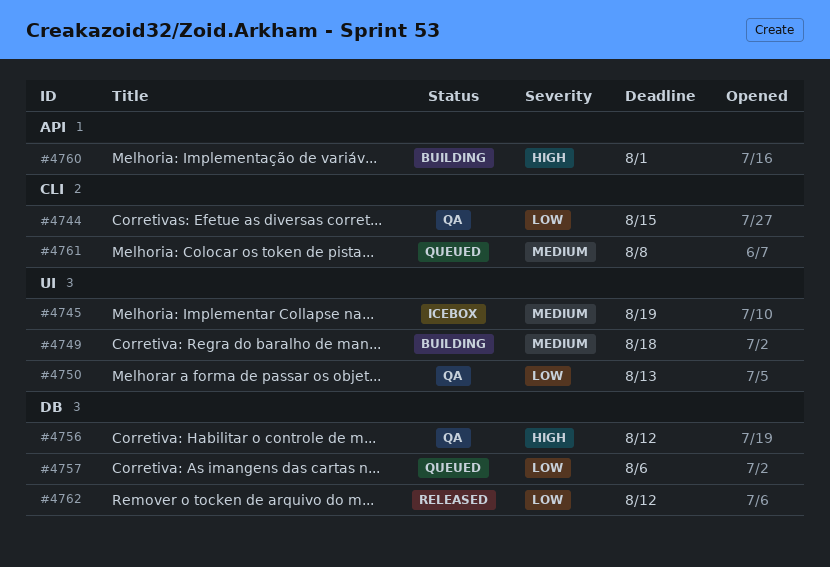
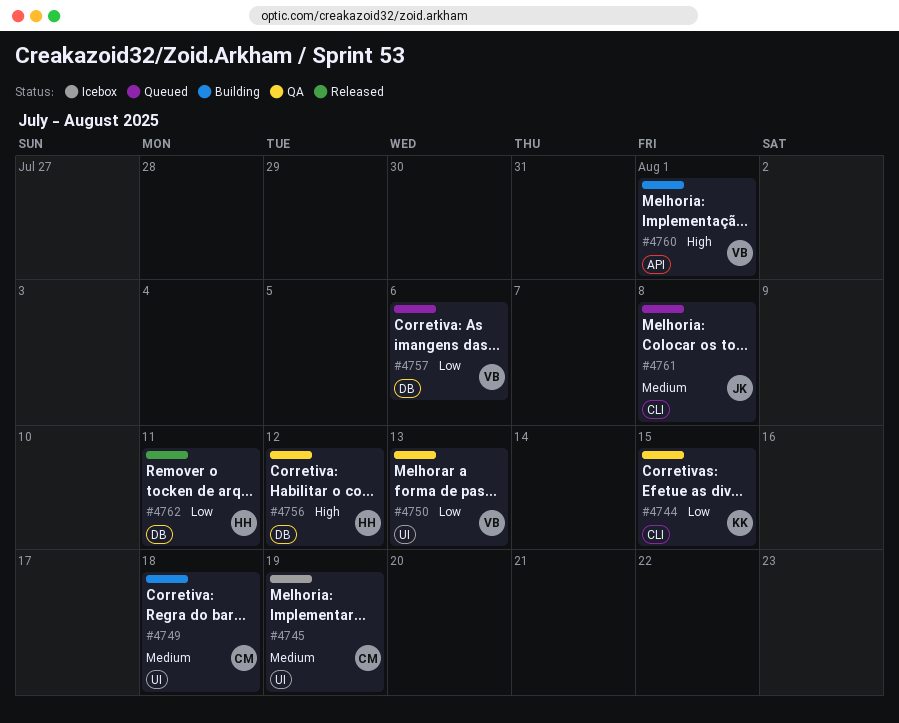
#4762, due: Aug 12 -> Aug 11

